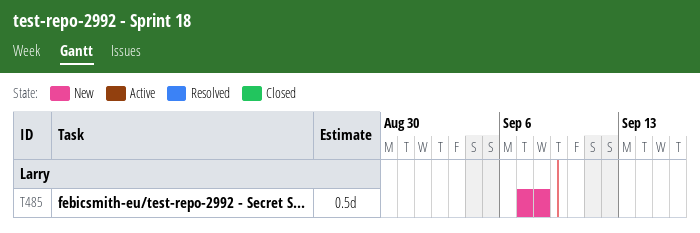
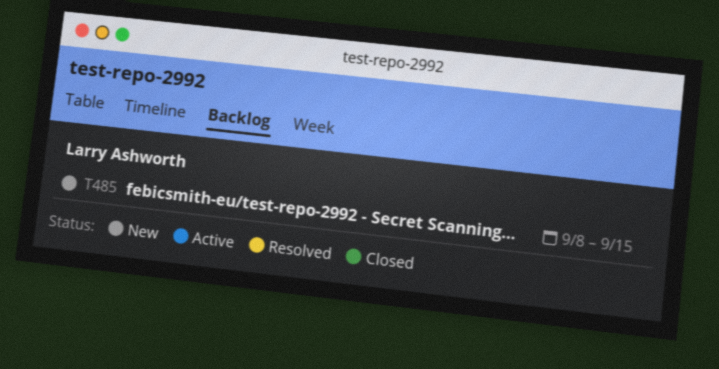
T485, start: Sep 7 -> Sep 8
T485, due: Sep 8 -> Sep 15

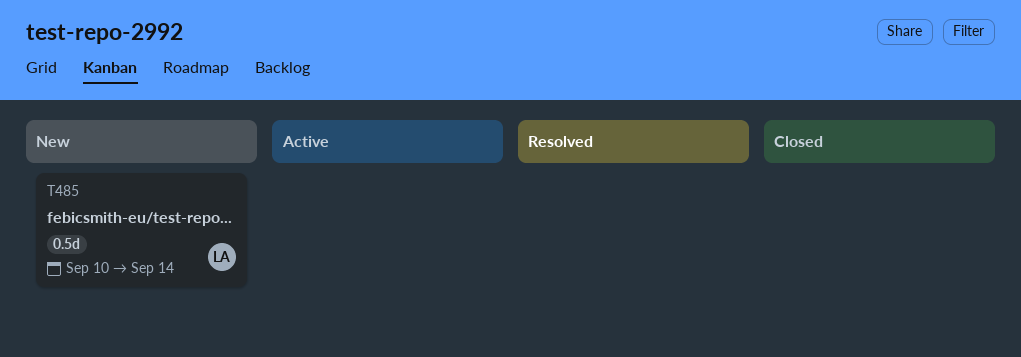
T485, start: Sep 8 -> Sep 10
T485, due: Sep 15 -> Sep 14

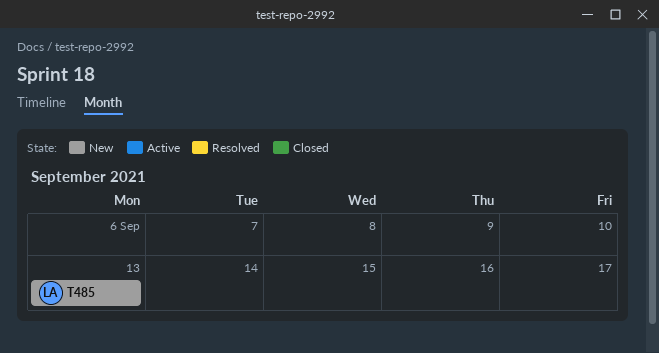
T485, start: Sep 10 -> Sep 13
T485, due: Sep 14 -> Sep 13

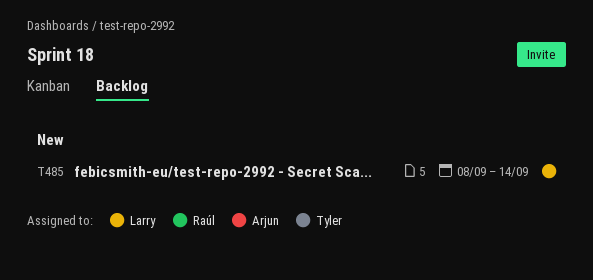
T485, start: Sep 13 -> Sep 8
T485, due: Sep 13 -> Sep 14

